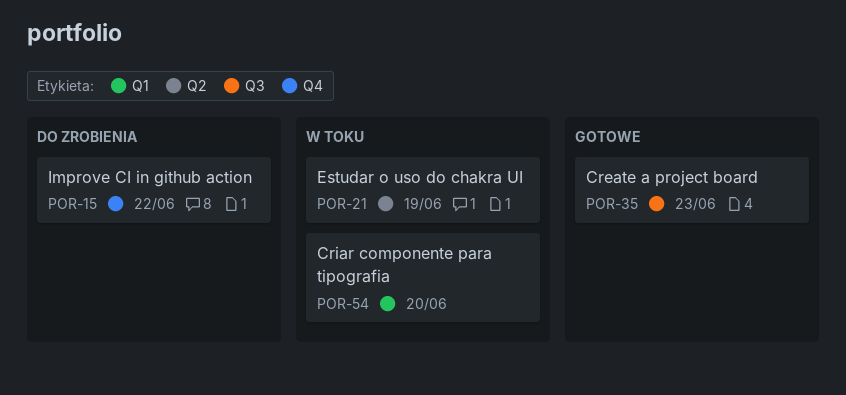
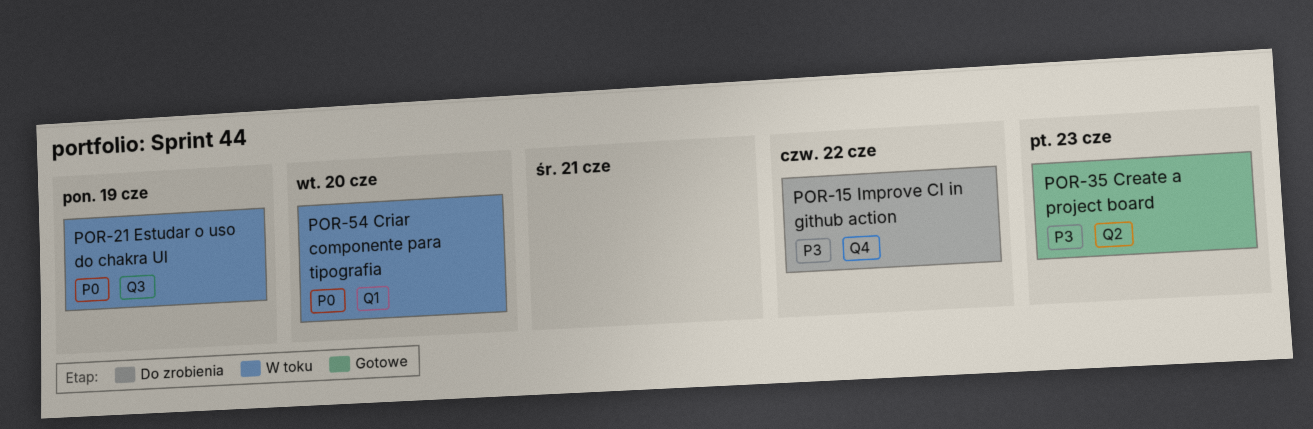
POR-21, label: Q2 -> Q3
POR-35, label: Q3 -> Q2

